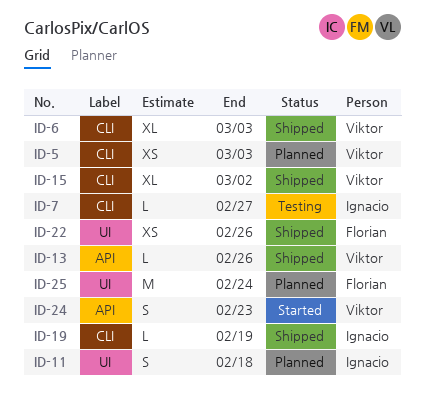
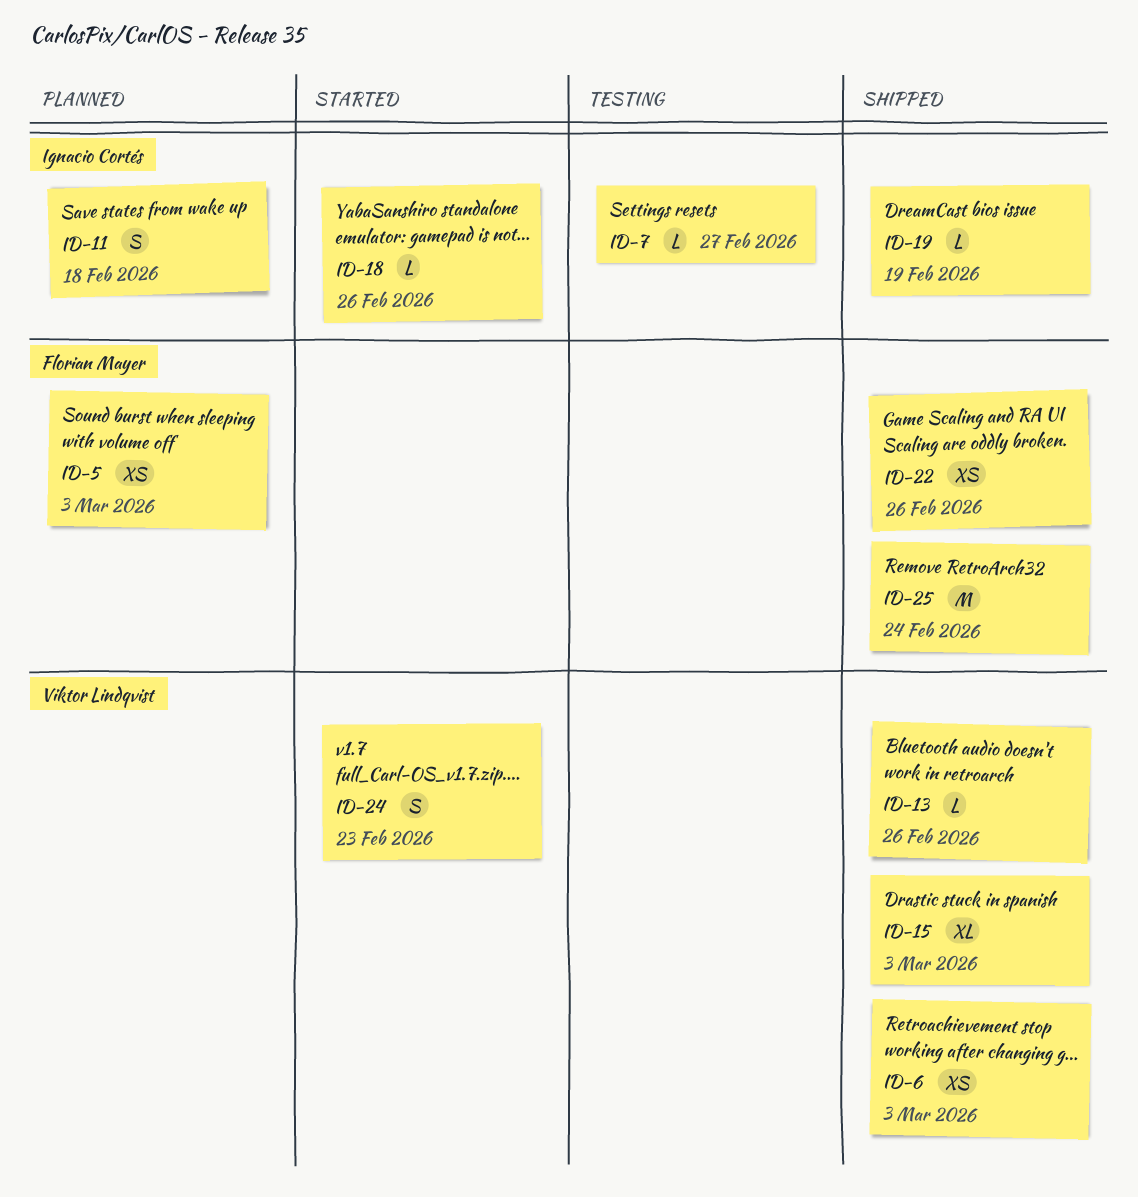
ID-5, owner: Viktor Lindqvist -> Florian Mayer
ID-6, estimate: XL -> XS
ID-15, due: Mar 2 -> Mar 3
ID-18: none -> present
ID-25, status: Planned -> Shipped

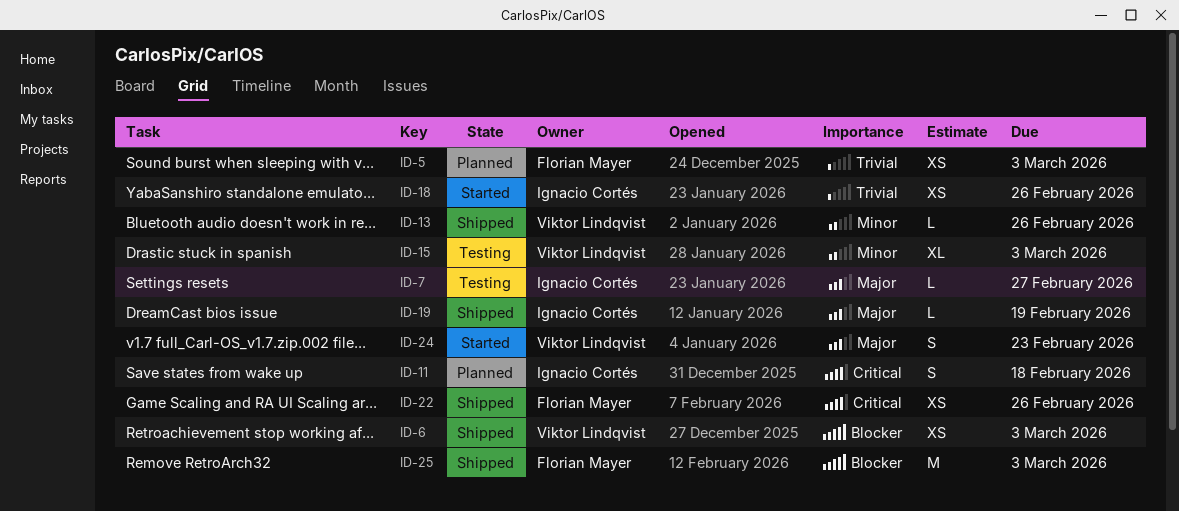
ID-15, status: Shipped -> Testing
ID-18, estimate: L -> XS
ID-25, due: Feb 24 -> Mar 3

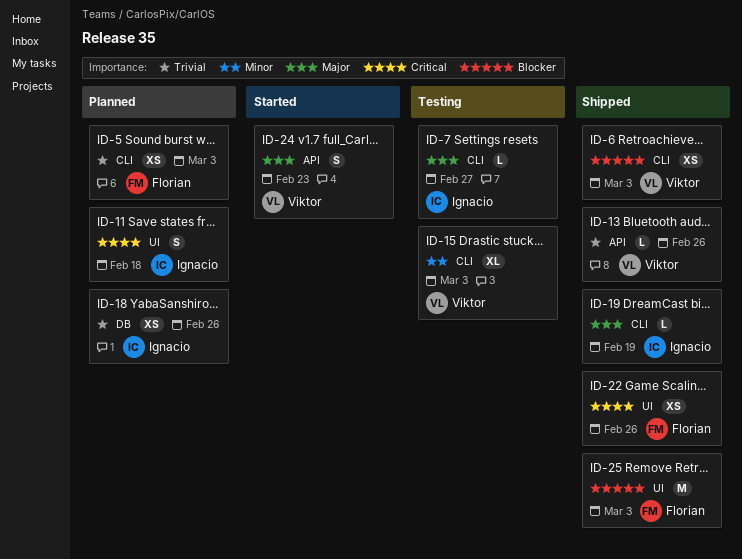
ID-13, priority: Minor -> Trivial
ID-18, status: Started -> Planned

